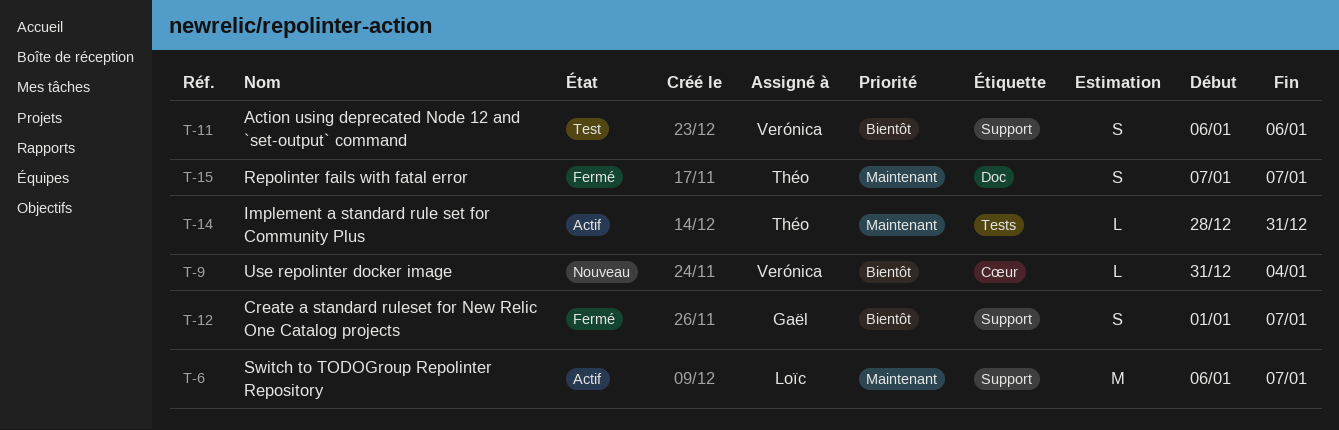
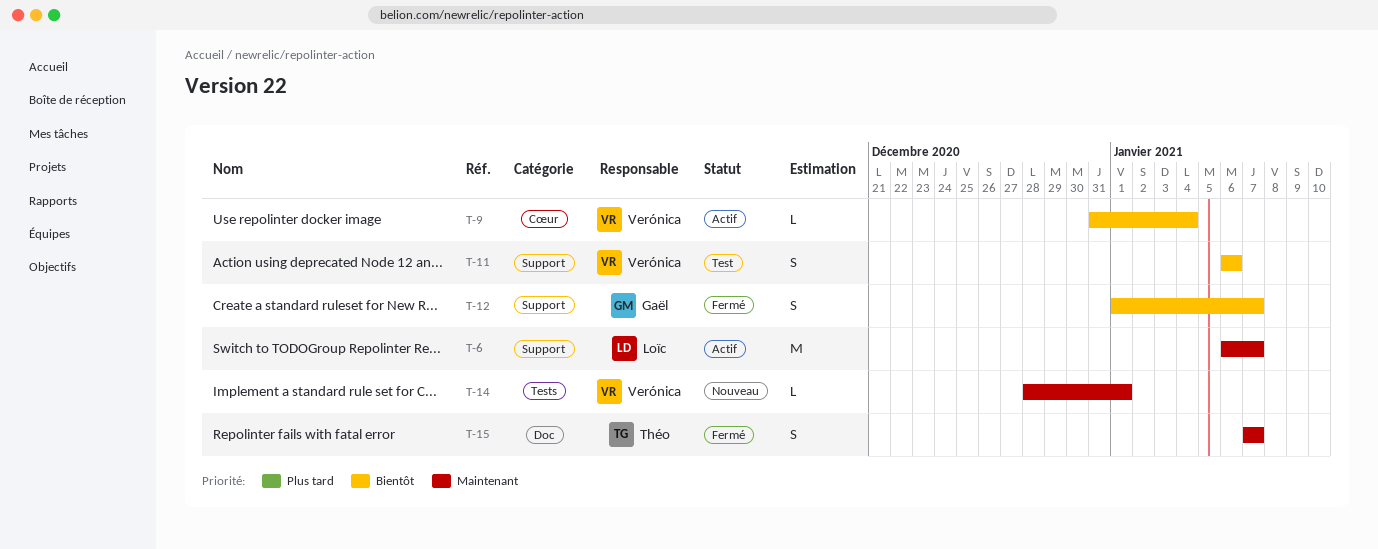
T-9, status: Nouveau -> Actif
T-14, status: Actif -> Nouveau
T-14, owner: Théo -> Verónica
T-14, due: Dec 31 -> Jan 1

